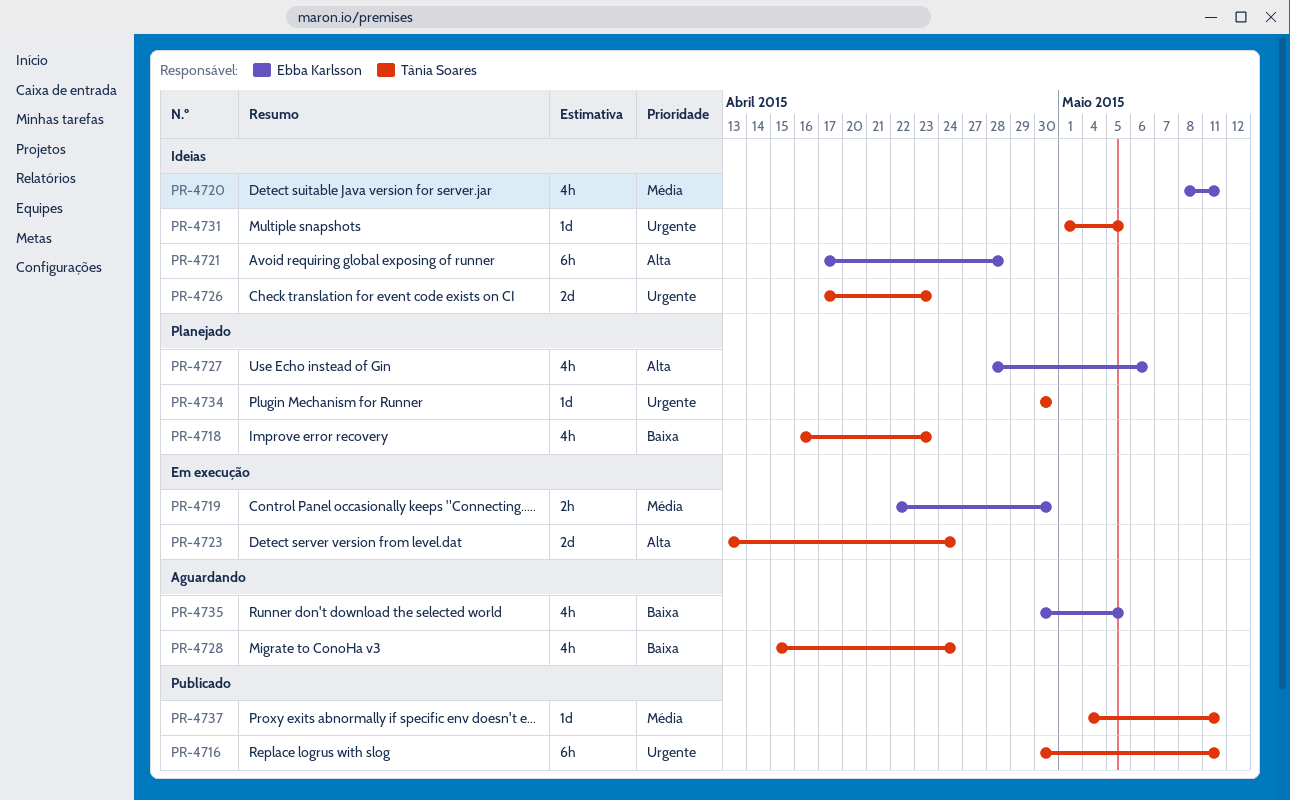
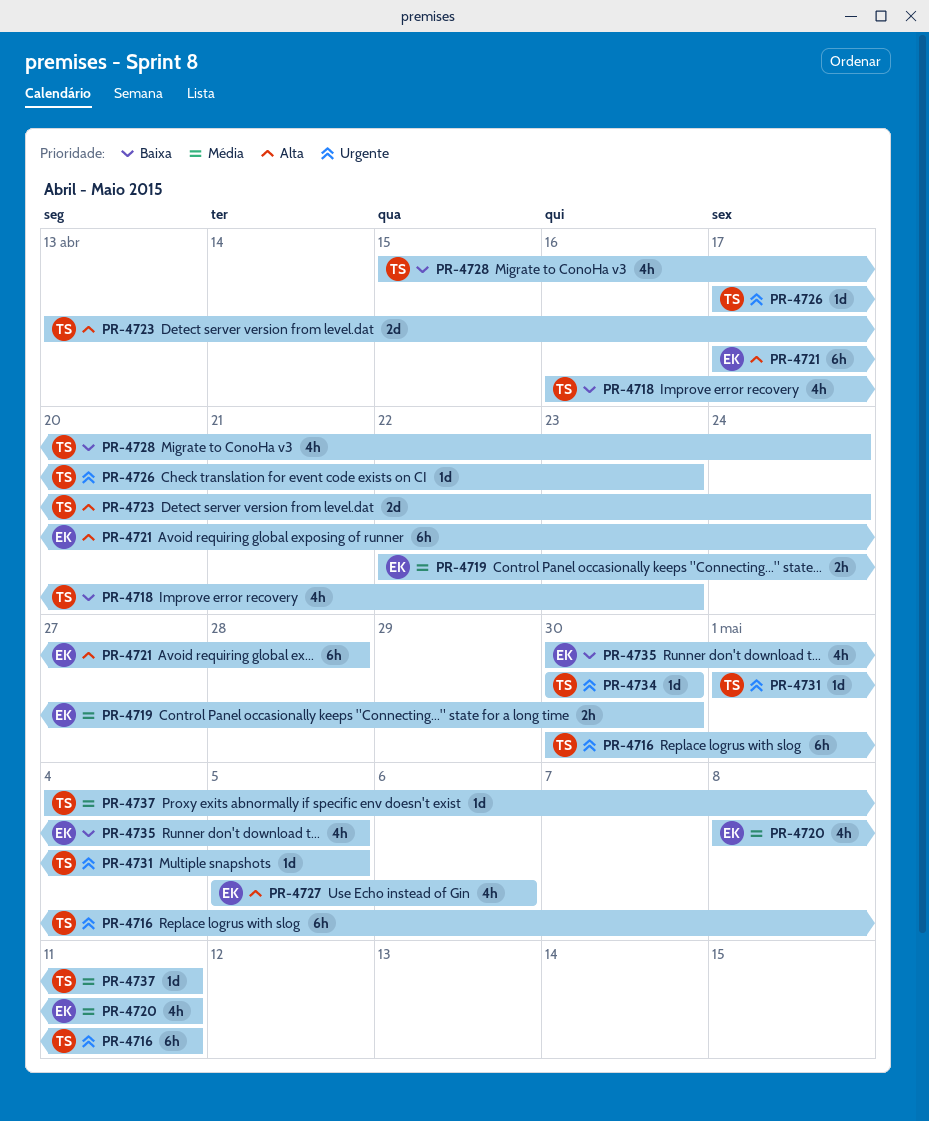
PR-4726, estimate: 2d -> 1d
PR-4727, start: Apr 28 -> May 5

